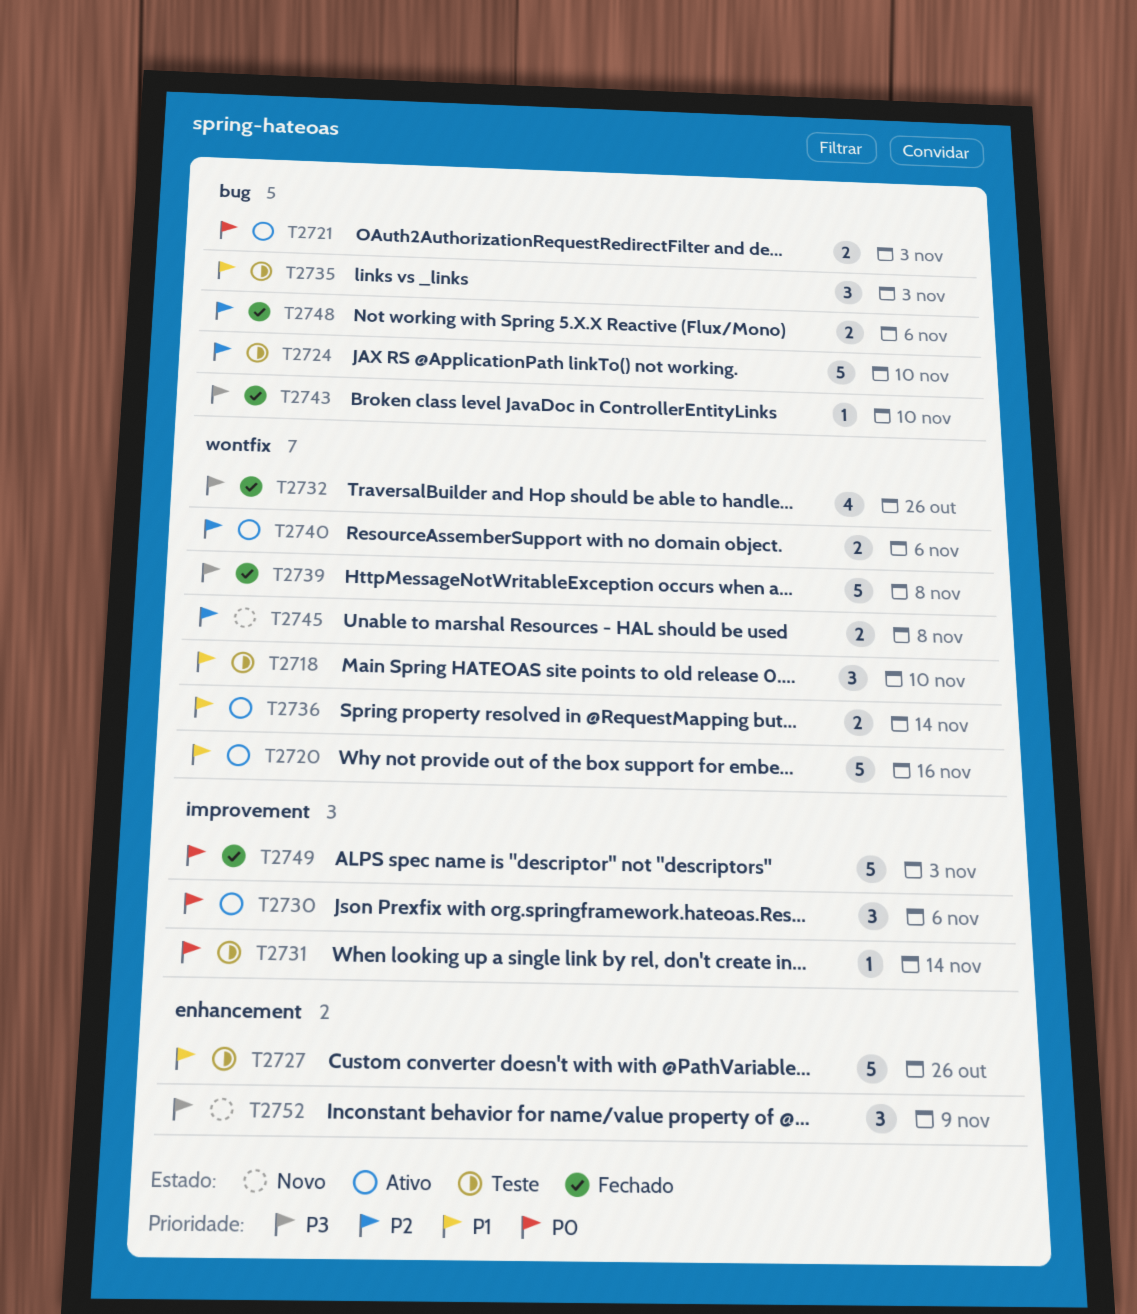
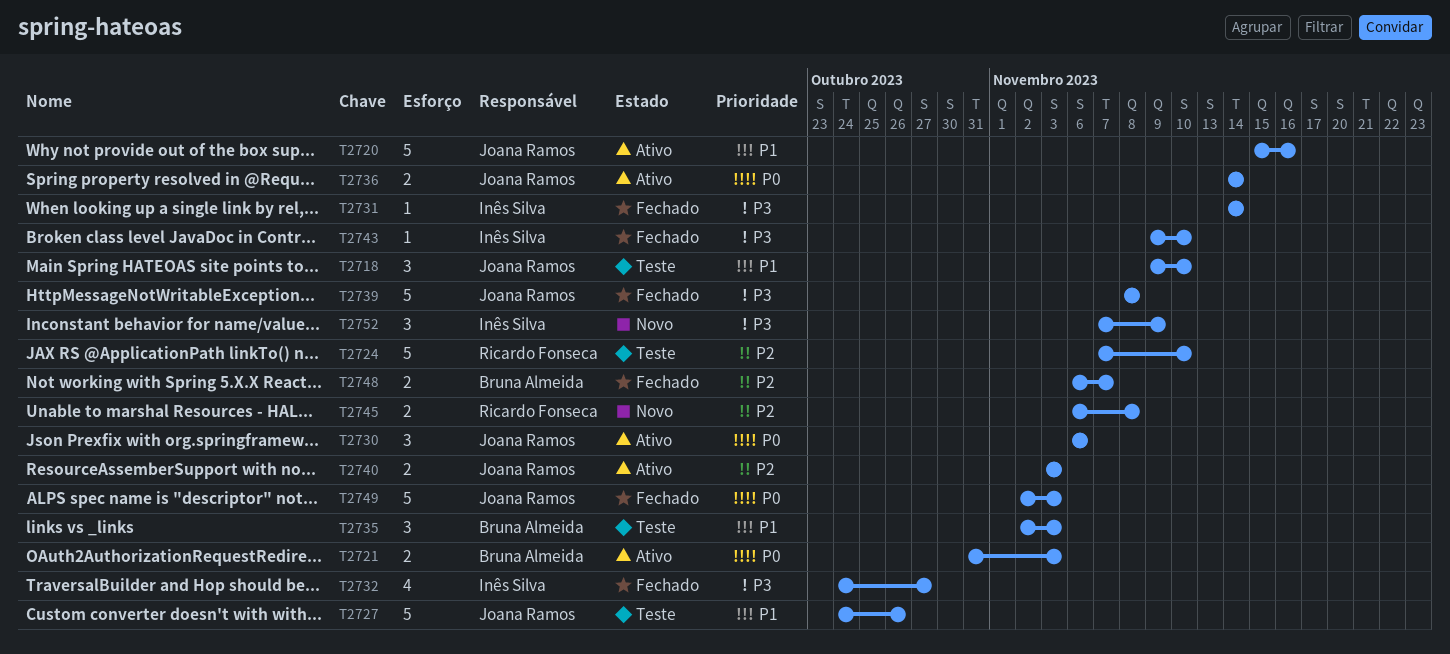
T2731, status: Teste -> Fechado
T2731, priority: P0 -> P3
T2732, due: Oct 26 -> Oct 27
T2736, priority: P1 -> P0
T2740, due: Nov 6 -> Nov 3
T2748, due: Nov 6 -> Nov 7

